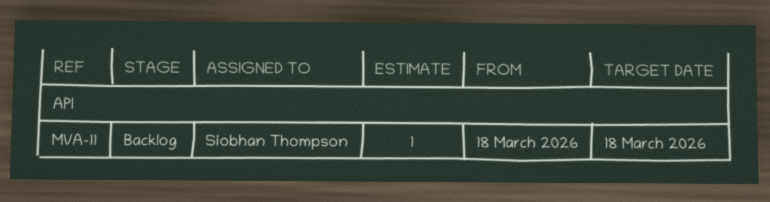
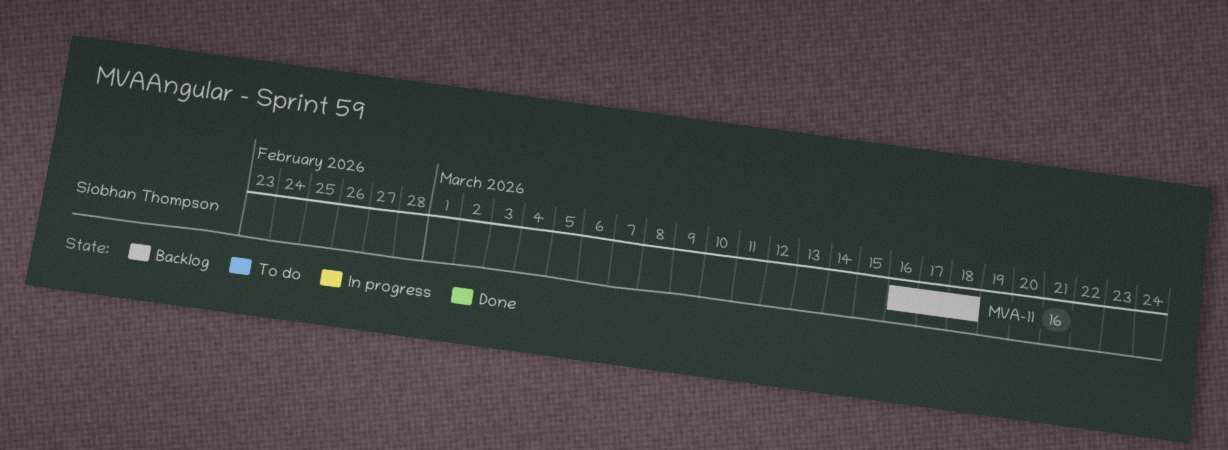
MVA-11, estimate: 1 -> 16
MVA-11, start: Mar 18 -> Mar 16

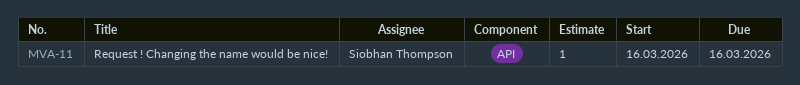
MVA-11, estimate: 16 -> 1
MVA-11, due: Mar 18 -> Mar 16

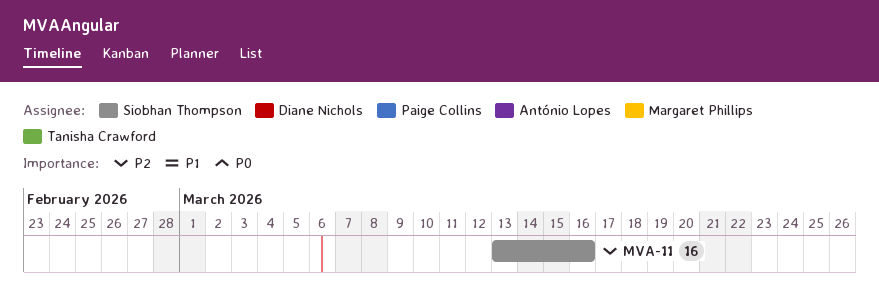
MVA-11, estimate: 1 -> 16
MVA-11, start: Mar 16 -> Mar 13

